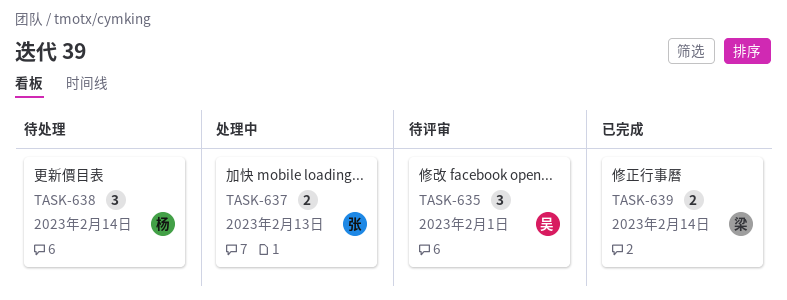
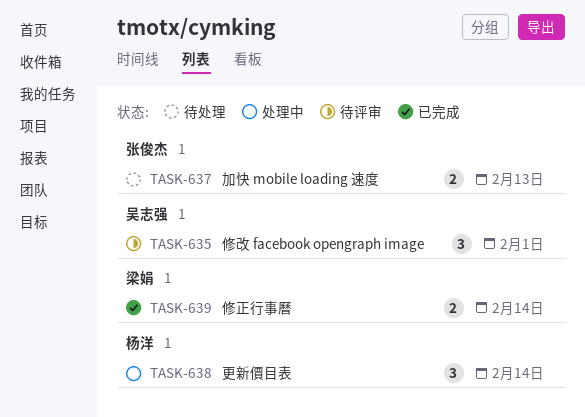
TASK-637, status: 处理中 -> 待处理
TASK-638, status: 待处理 -> 处理中

